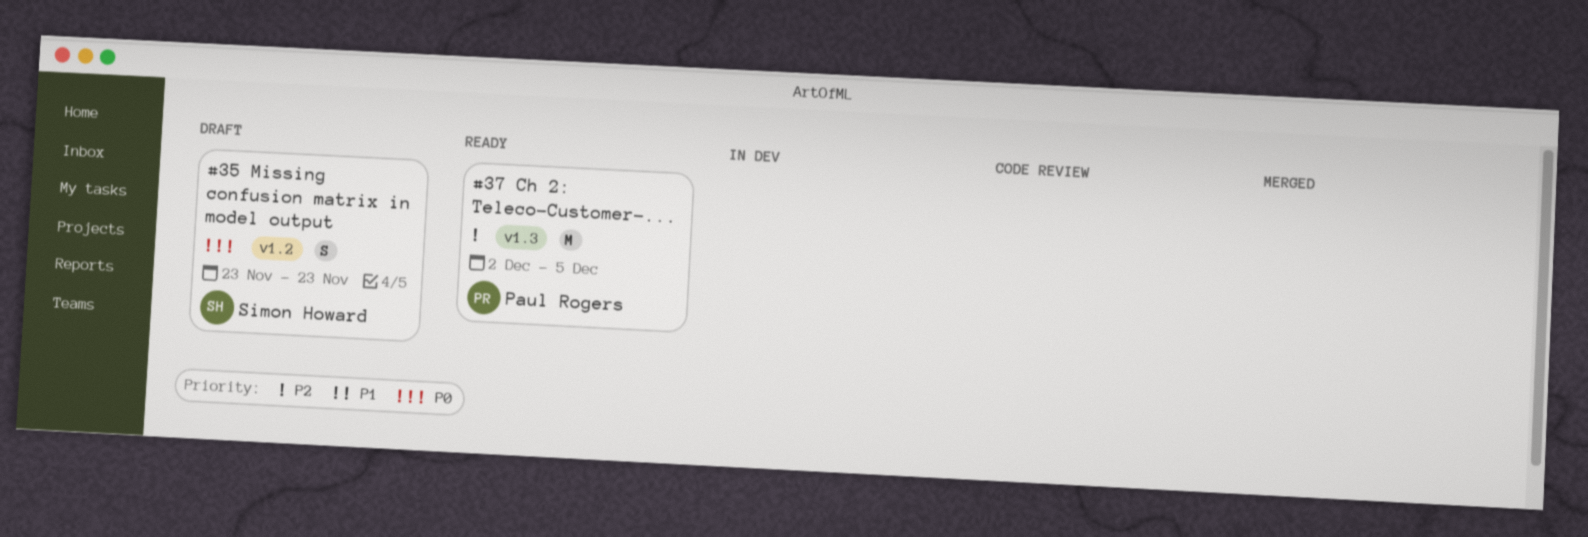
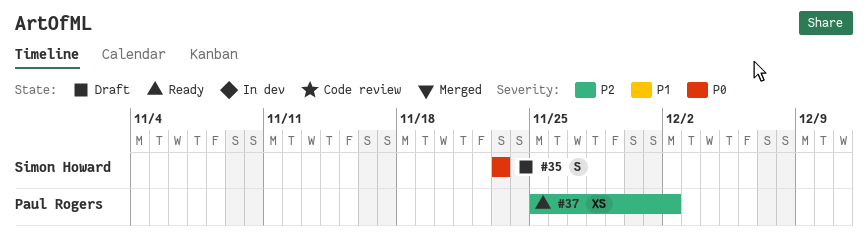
#37, estimate: M -> XS
#37, start: Dec 2 -> Nov 25
#37, due: Dec 5 -> Dec 2

